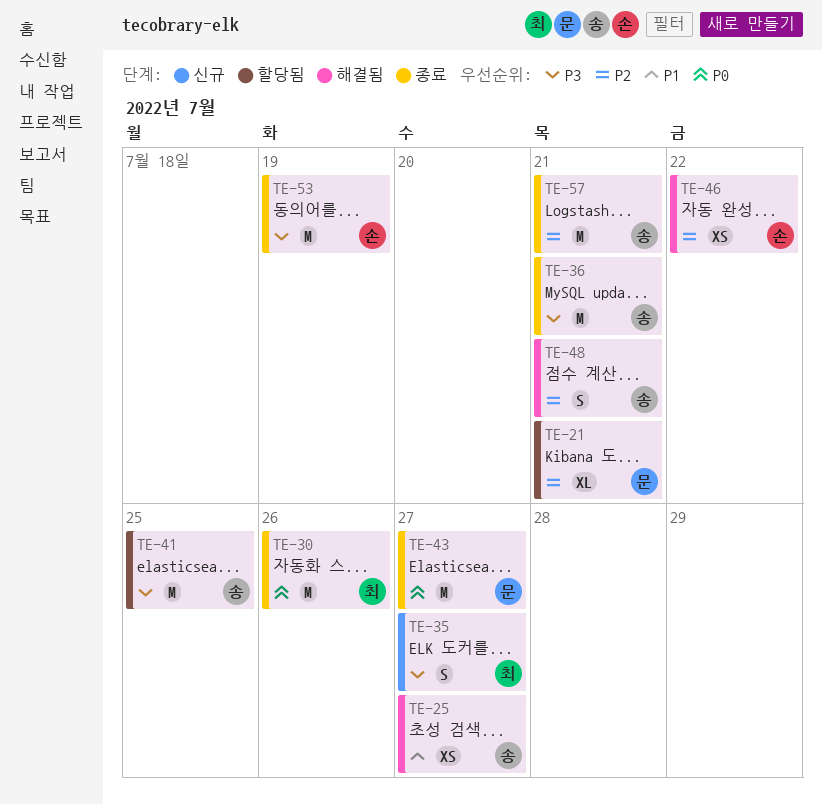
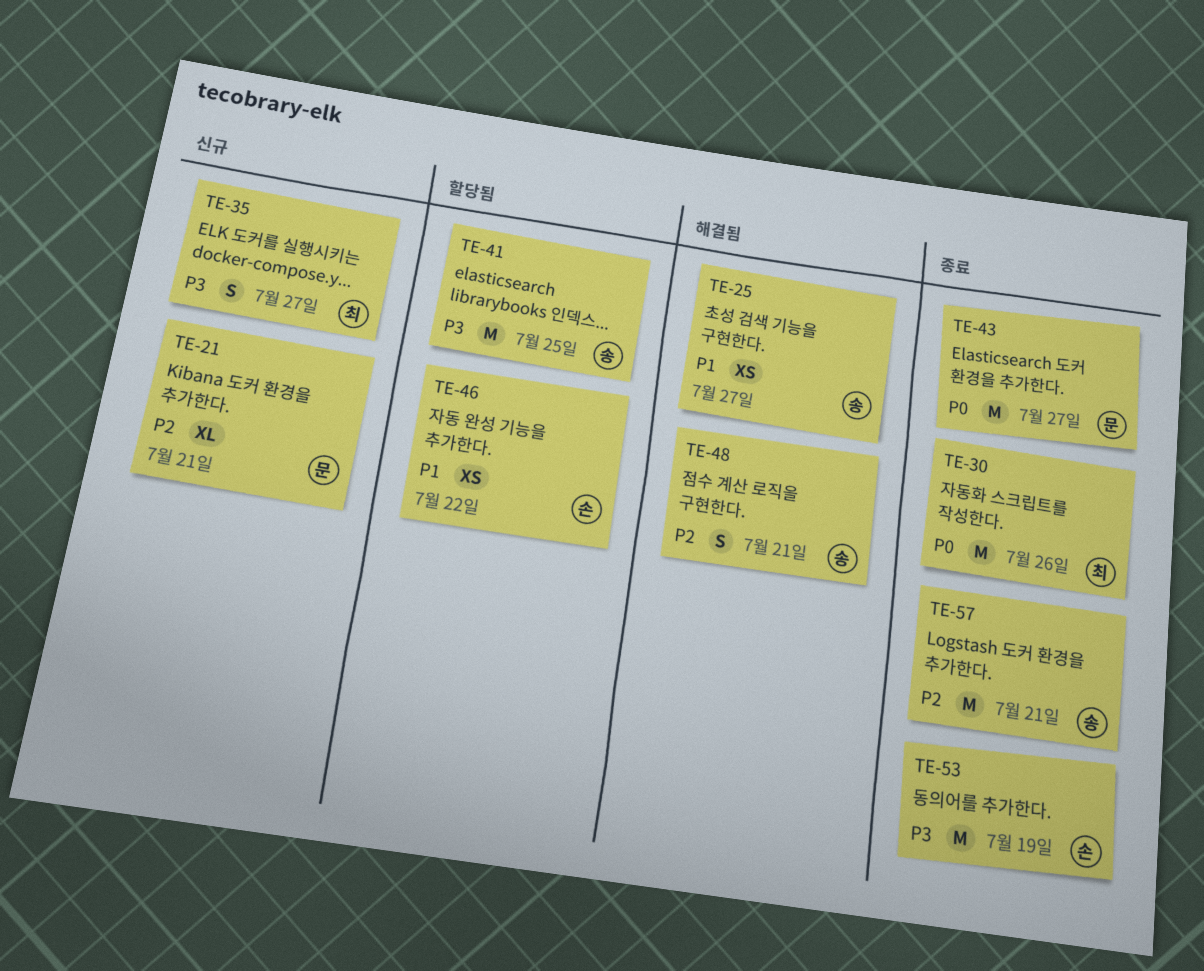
TE-21, status: 할당됨 -> 신규
TE-36: present -> none
TE-46, status: 해결됨 -> 할당됨
TE-46, priority: P2 -> P1

